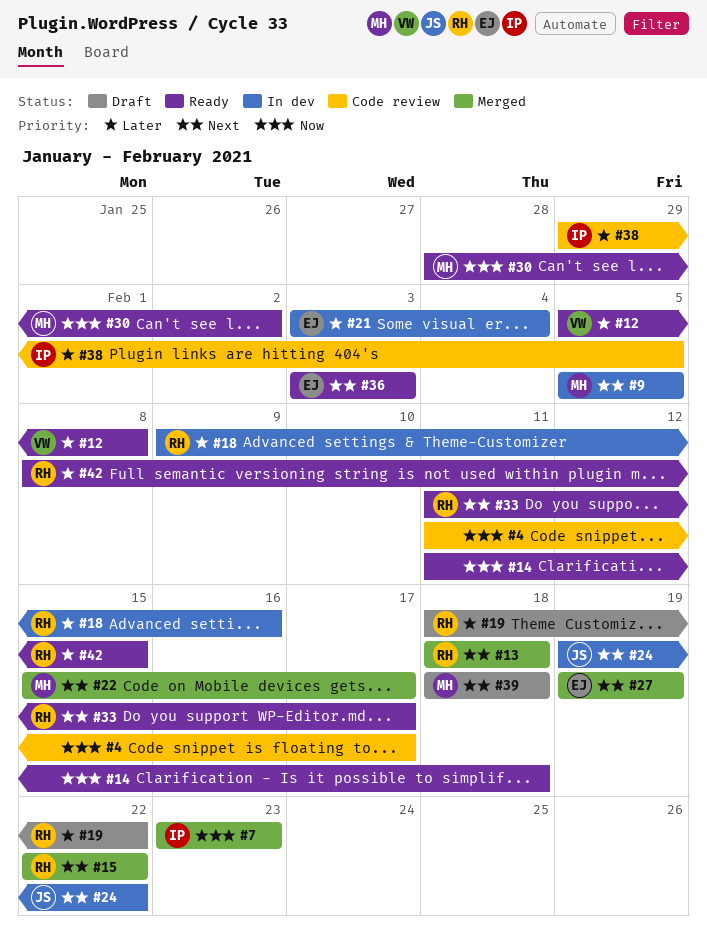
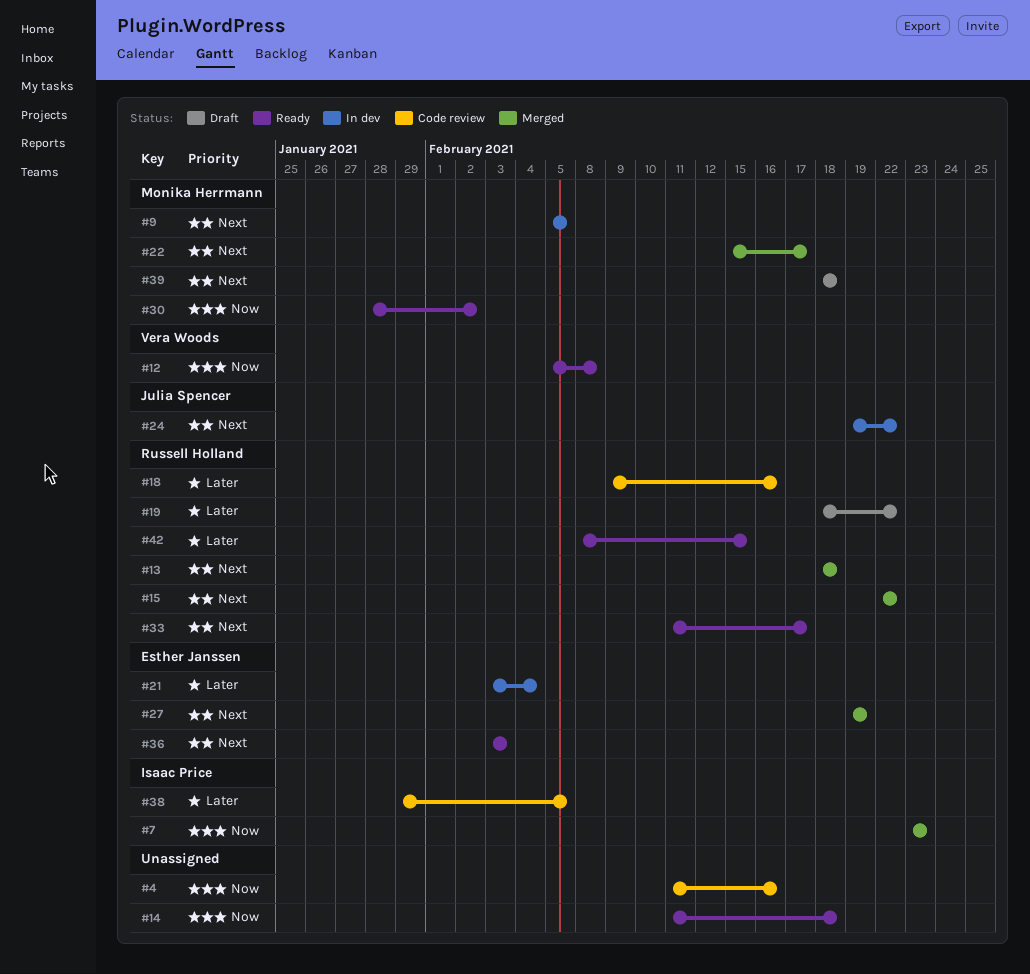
#4, due: Feb 17 -> Feb 16
#12, priority: Later -> Now
#18, status: In dev -> Code review

